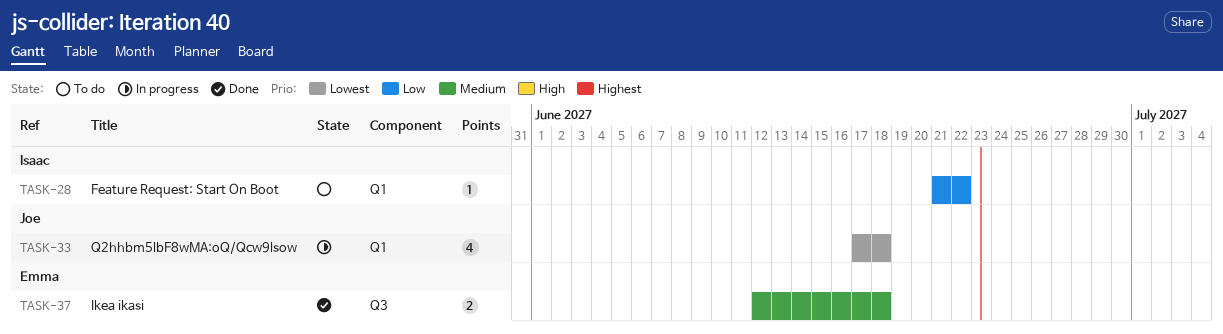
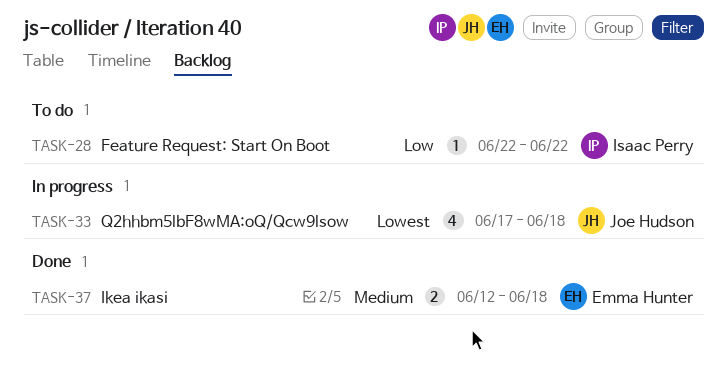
TASK-28, start: Jun 21 -> Jun 22

